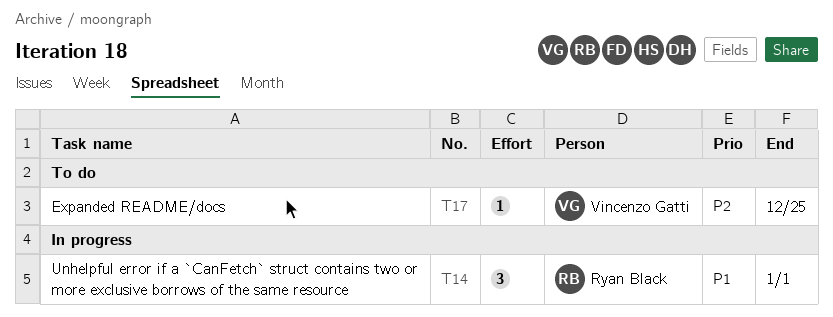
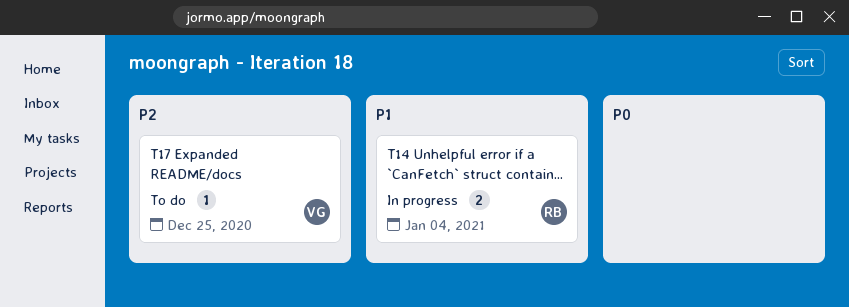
T14, estimate: 3 -> 2
T14, due: Jan 1 -> Jan 4

